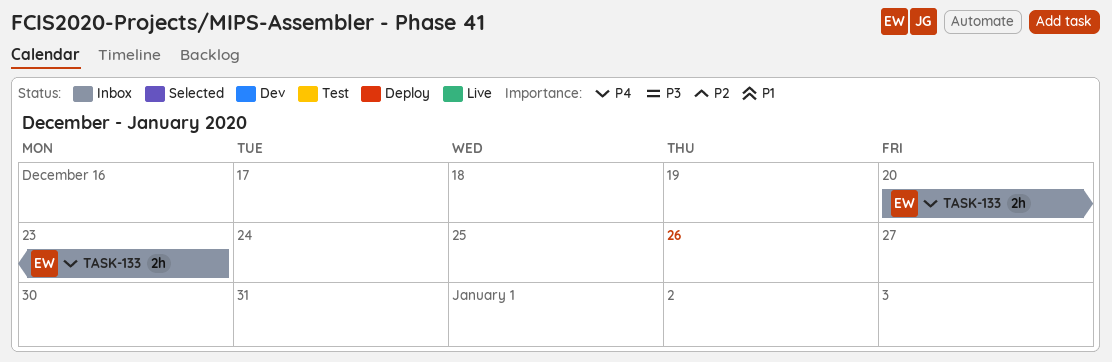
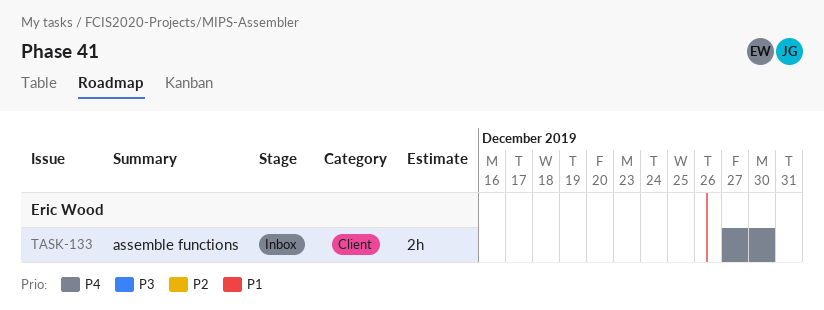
TASK-133, start: Dec 20 -> Dec 27
TASK-133, due: Dec 23 -> Dec 30

